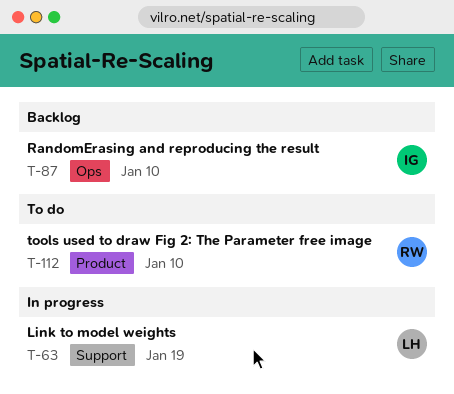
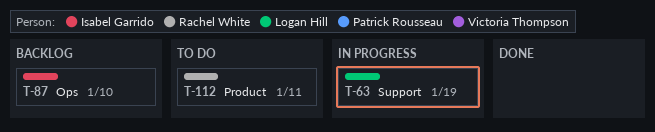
T-112, due: Jan 10 -> Jan 11

